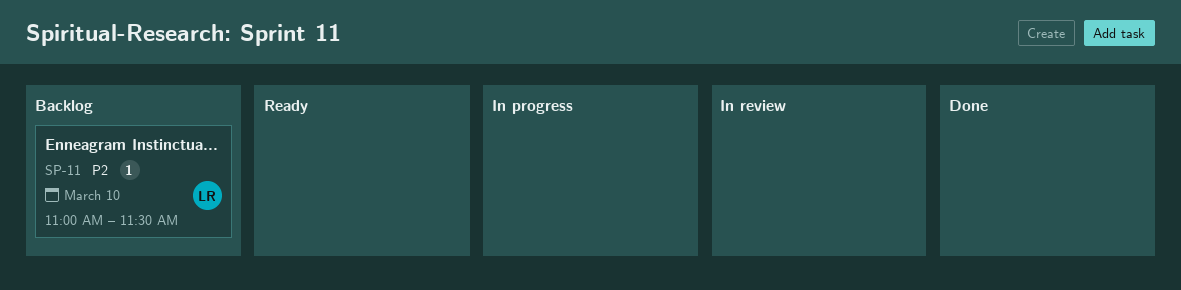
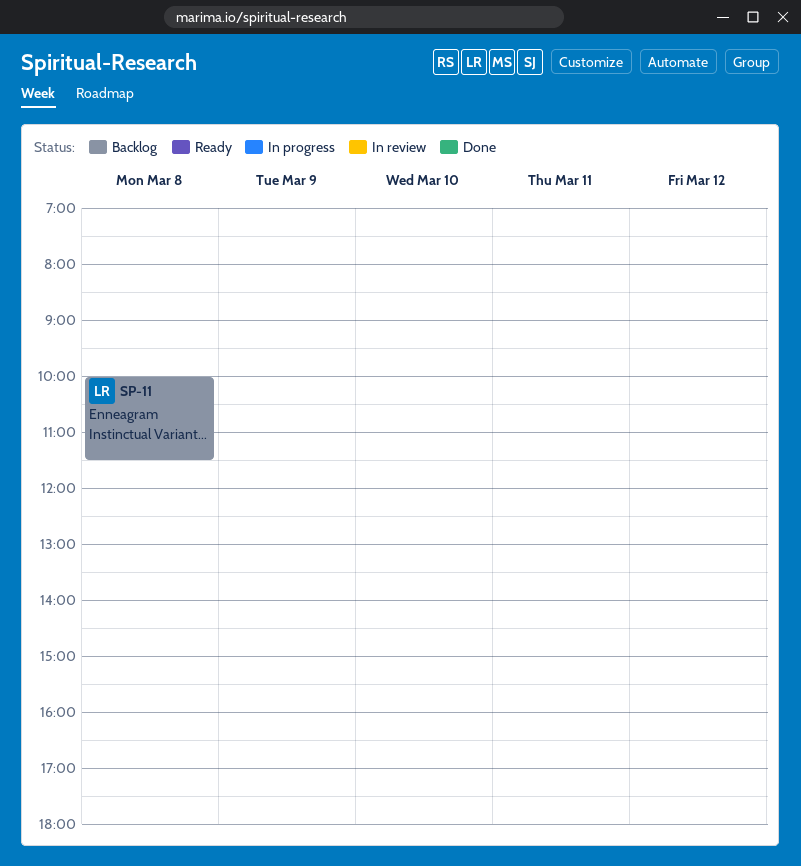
SP-11, day: Mar 10 -> Mar 8
SP-11, begins: 11:00 -> 10:00

